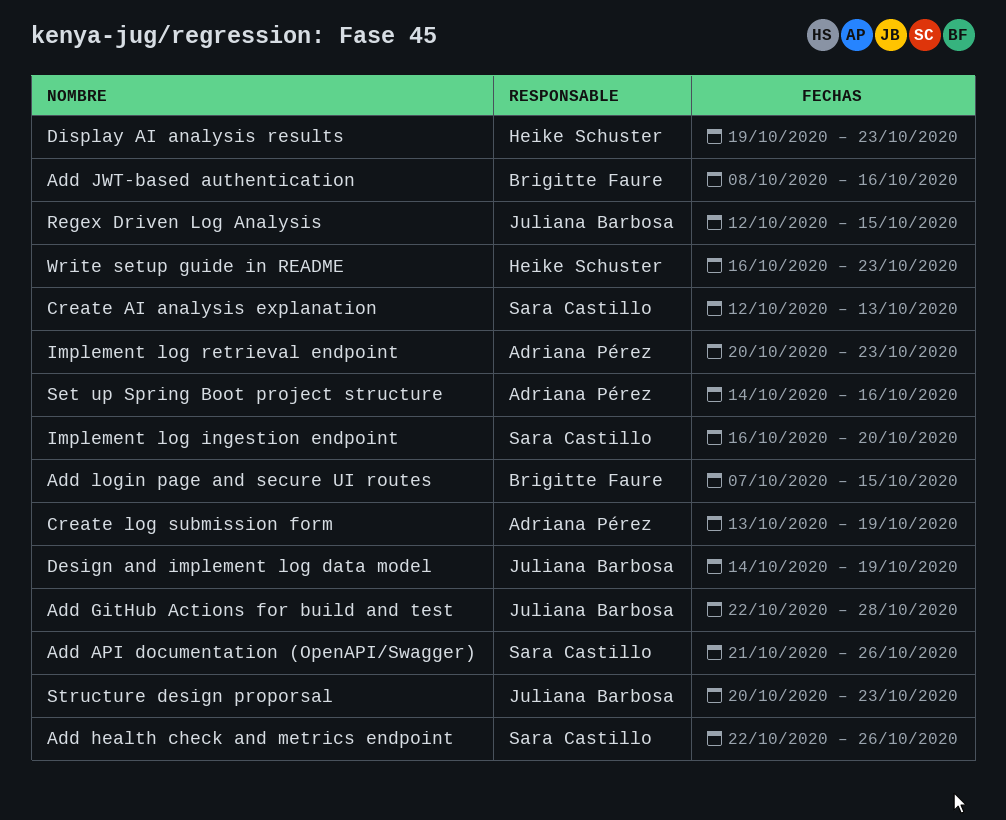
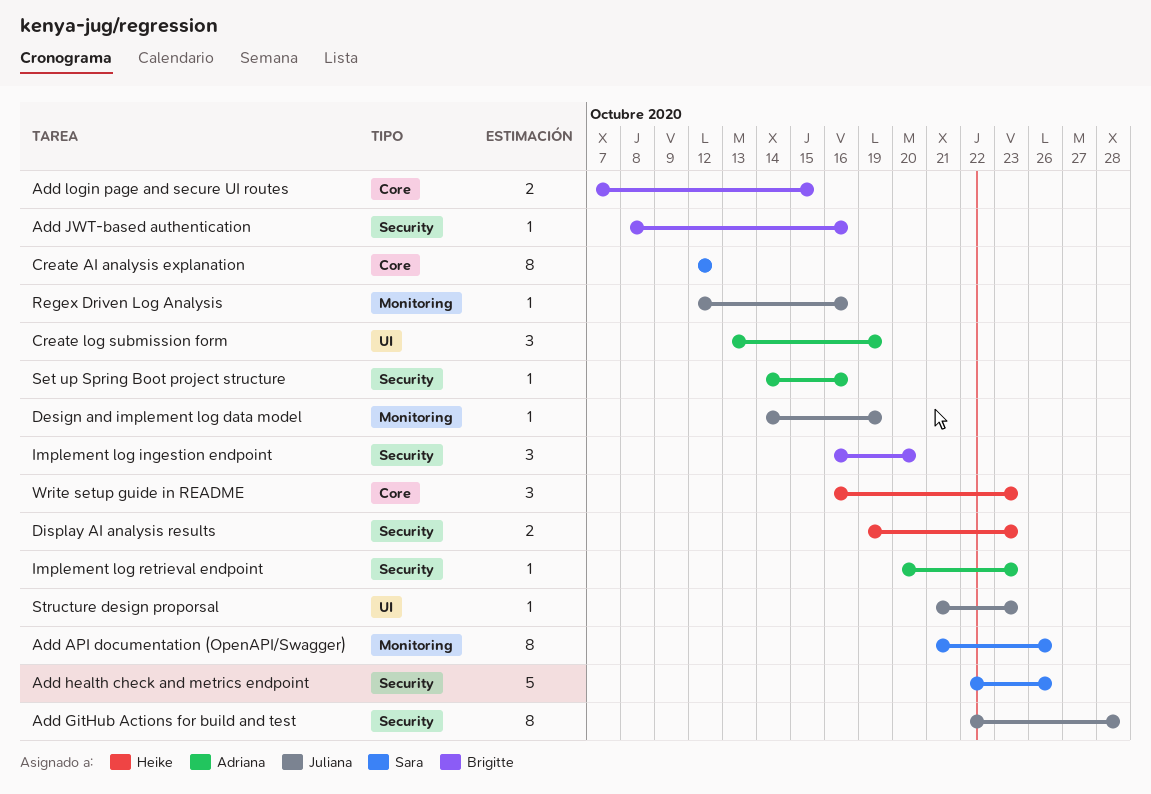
Create AI analysis explanation, due: Oct 13 -> Oct 12
Implement log ingestion endpoint, owner: Sara Castillo -> Brigitte Faure
Regex Driven Log Analysis, due: Oct 15 -> Oct 16
Structure design proporsal, start: Oct 20 -> Oct 21

